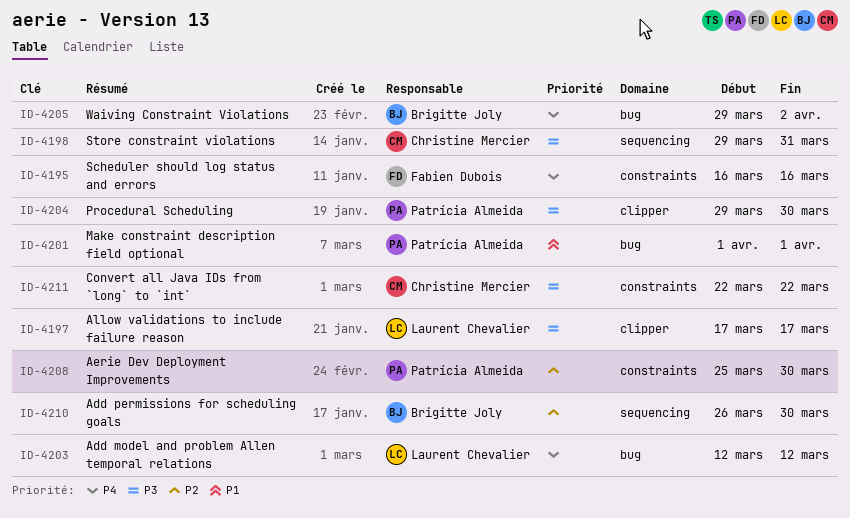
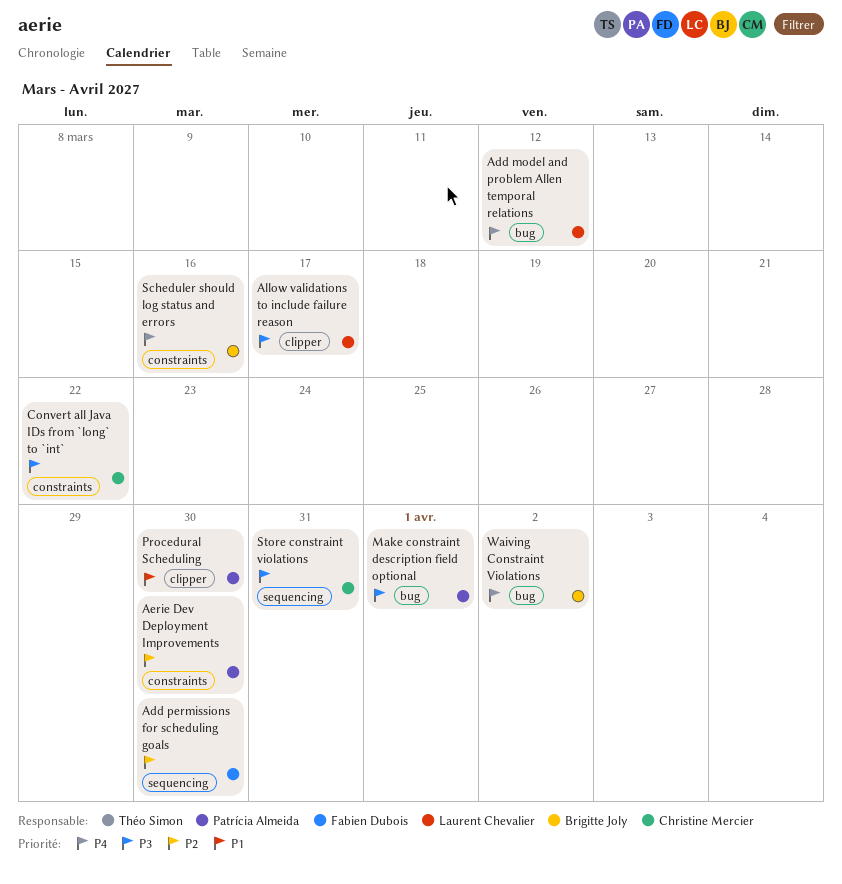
Add permissions for scheduling goals, owner: Brigitte Joly -> Fabien Dubois
Make constraint description field optional, priority: P1 -> P3
Procedural Scheduling, priority: P3 -> P1
Scheduler should log status and errors, owner: Fabien Dubois -> Brigitte Joly

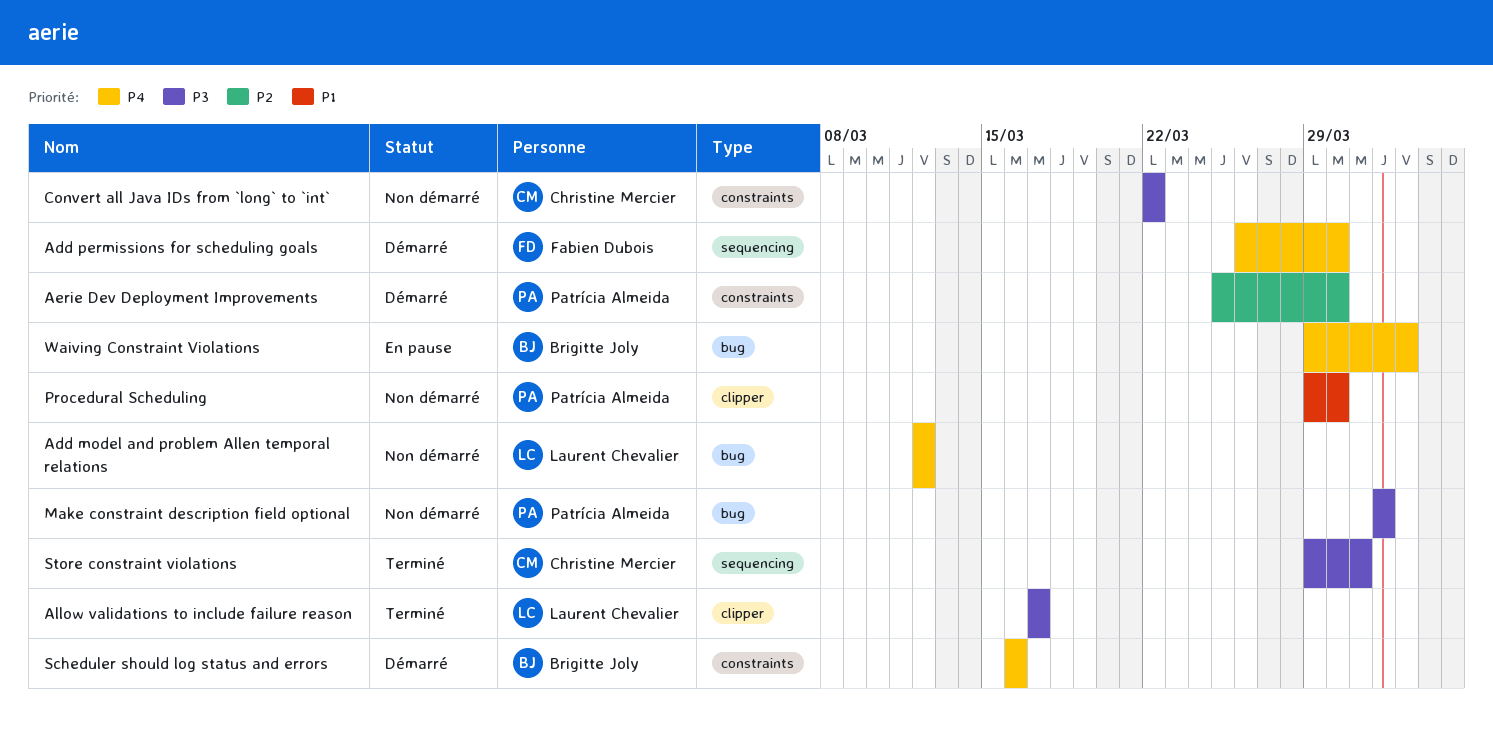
Add permissions for scheduling goals, priority: P2 -> P4

